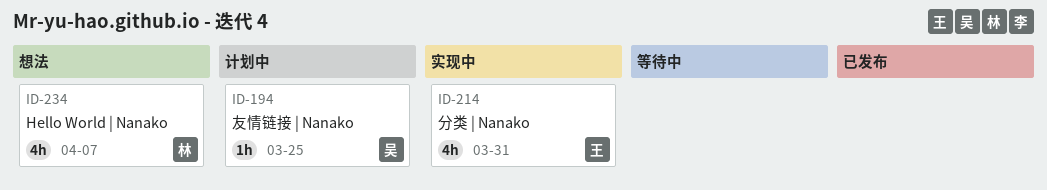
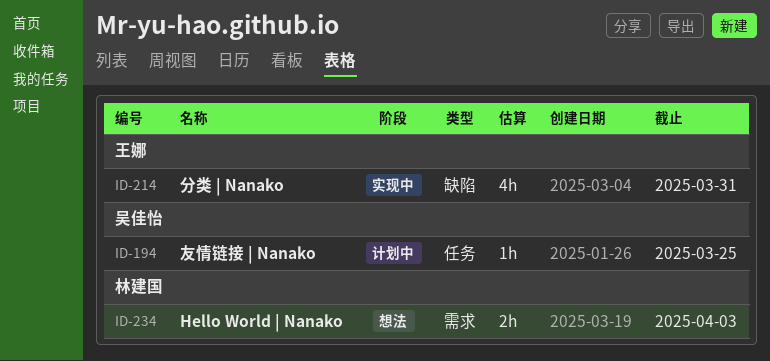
ID-234, estimate: 4h -> 2h
ID-234, due: Apr 7 -> Apr 3

